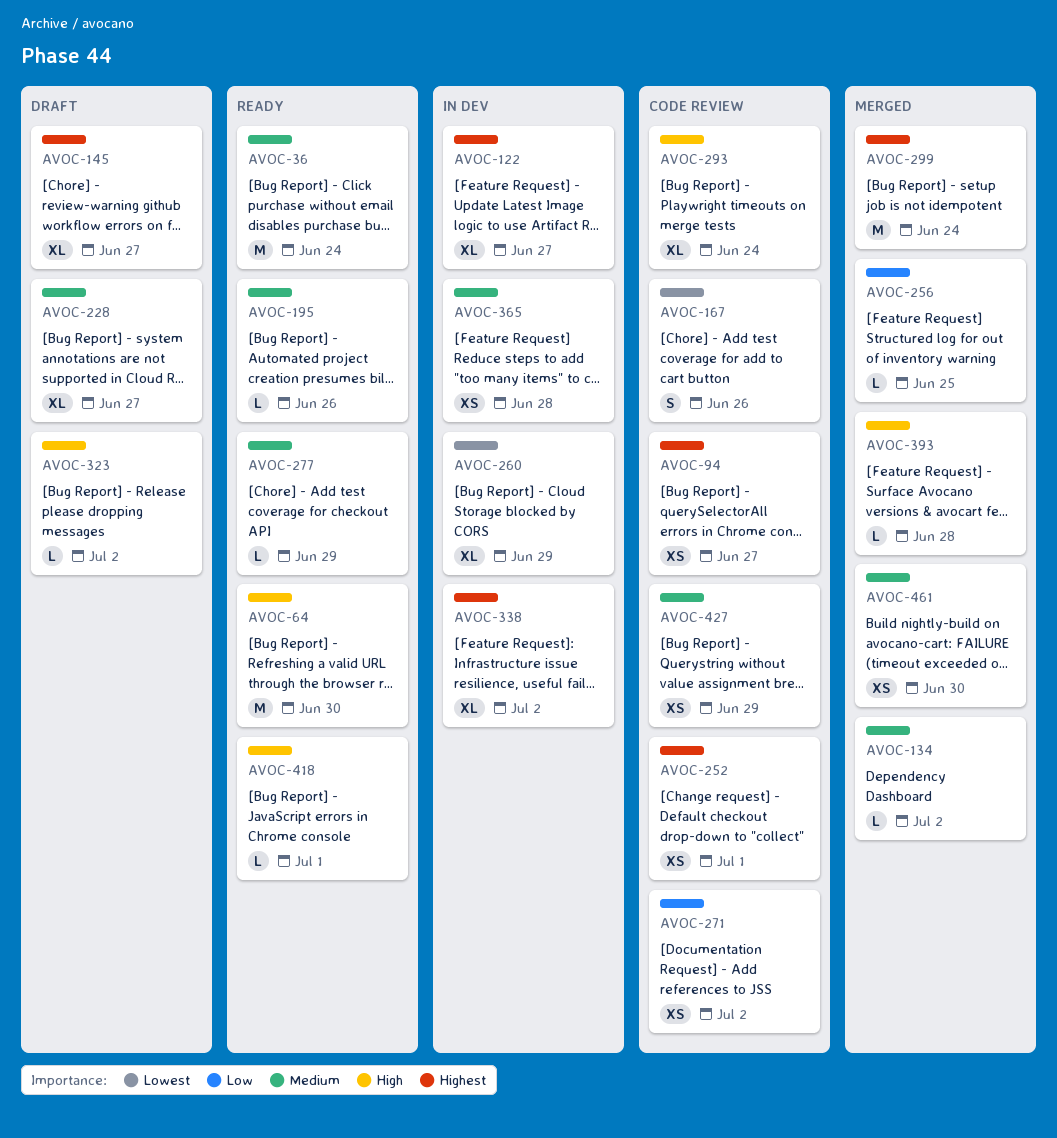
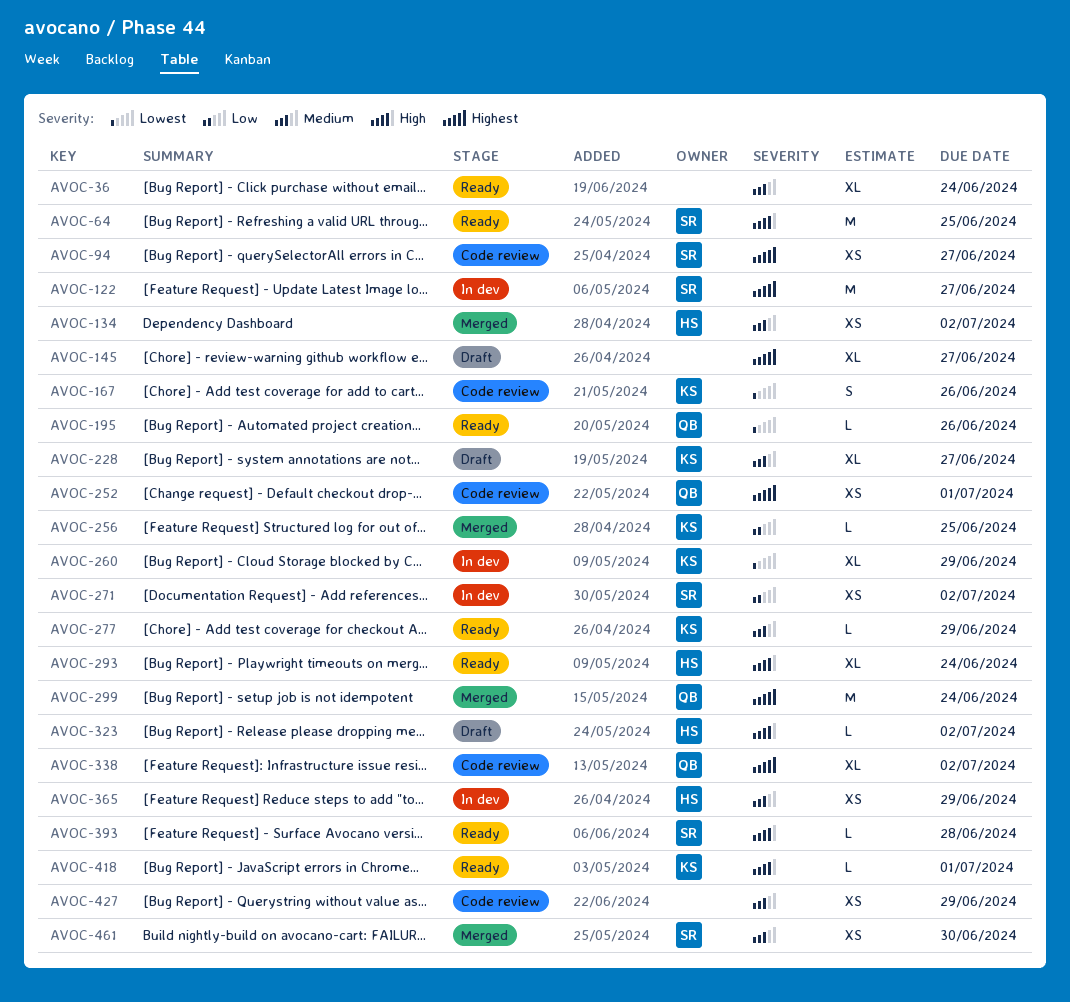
AVOC-36, estimate: M -> XL
AVOC-64, due: Jun 30 -> Jun 25
AVOC-122, estimate: XL -> M
AVOC-134, estimate: L -> XS
AVOC-195, priority: Medium -> Lowest
AVOC-271, status: Code review -> In dev
AVOC-293, status: Code review -> Ready
AVOC-338, status: In dev -> Code review
AVOC-365, due: Jun 28 -> Jun 29
AVOC-393, status: Merged -> Ready

